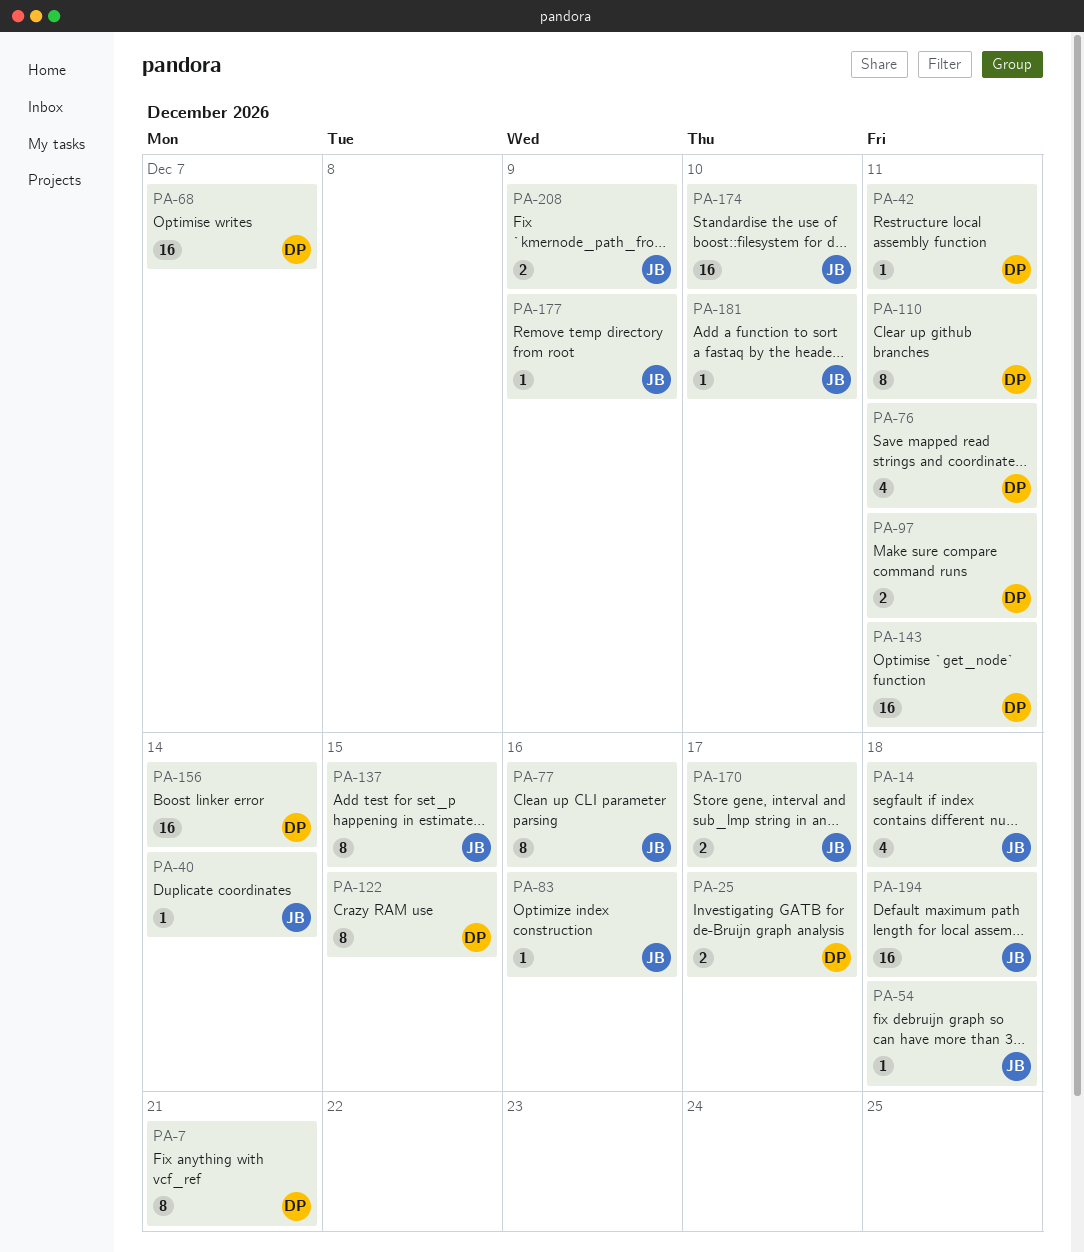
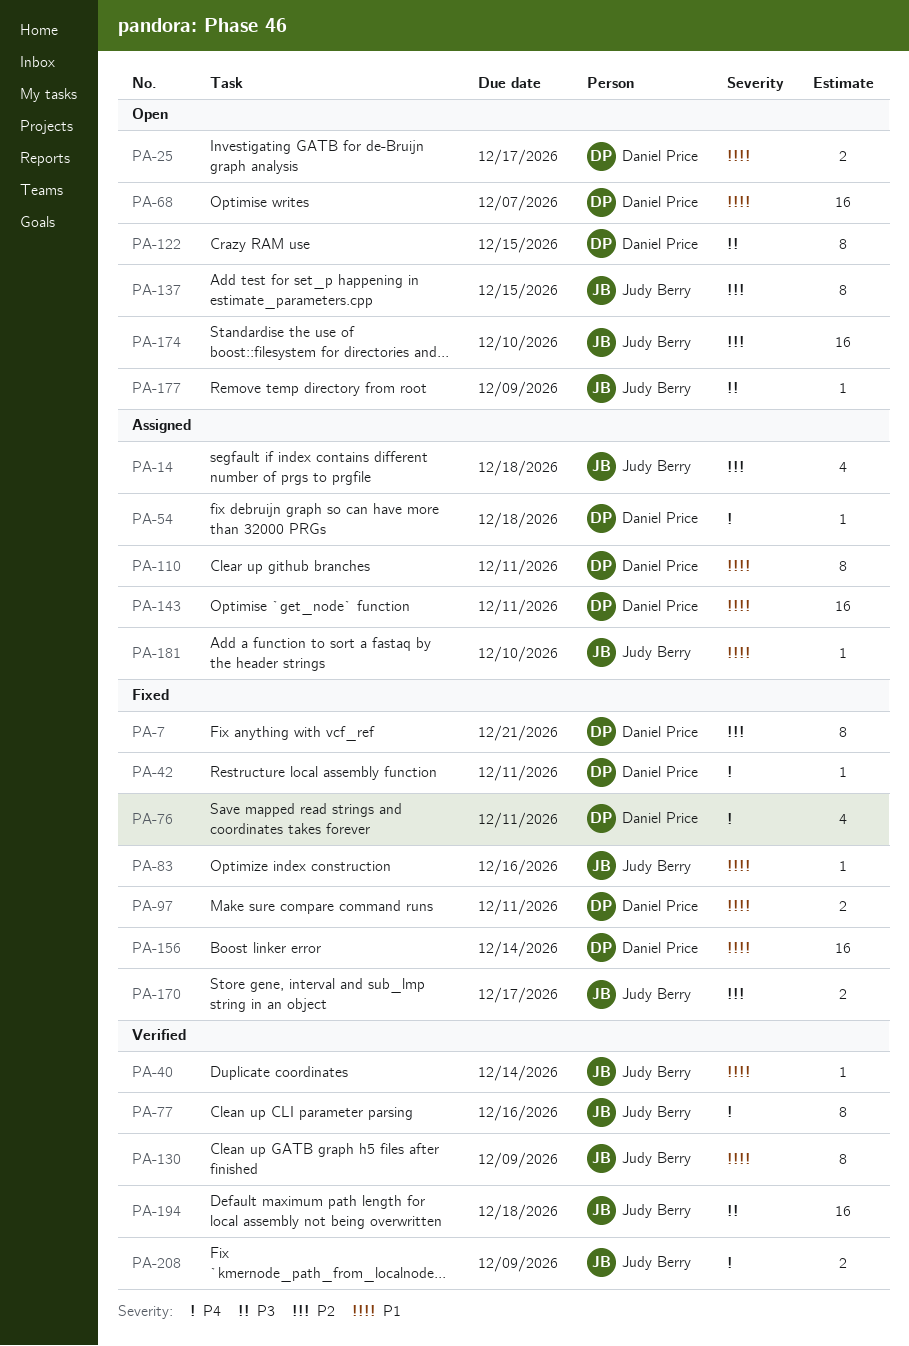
PA-54, owner: Judy Berry -> Daniel Price
PA-130: none -> present

